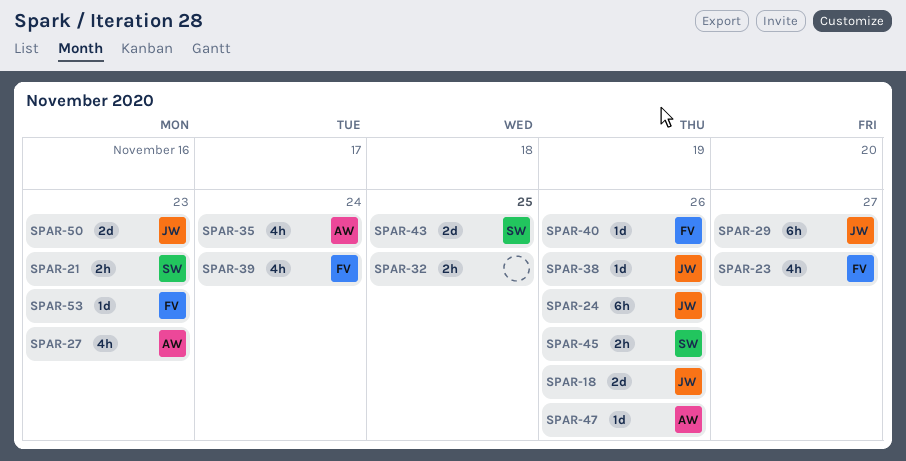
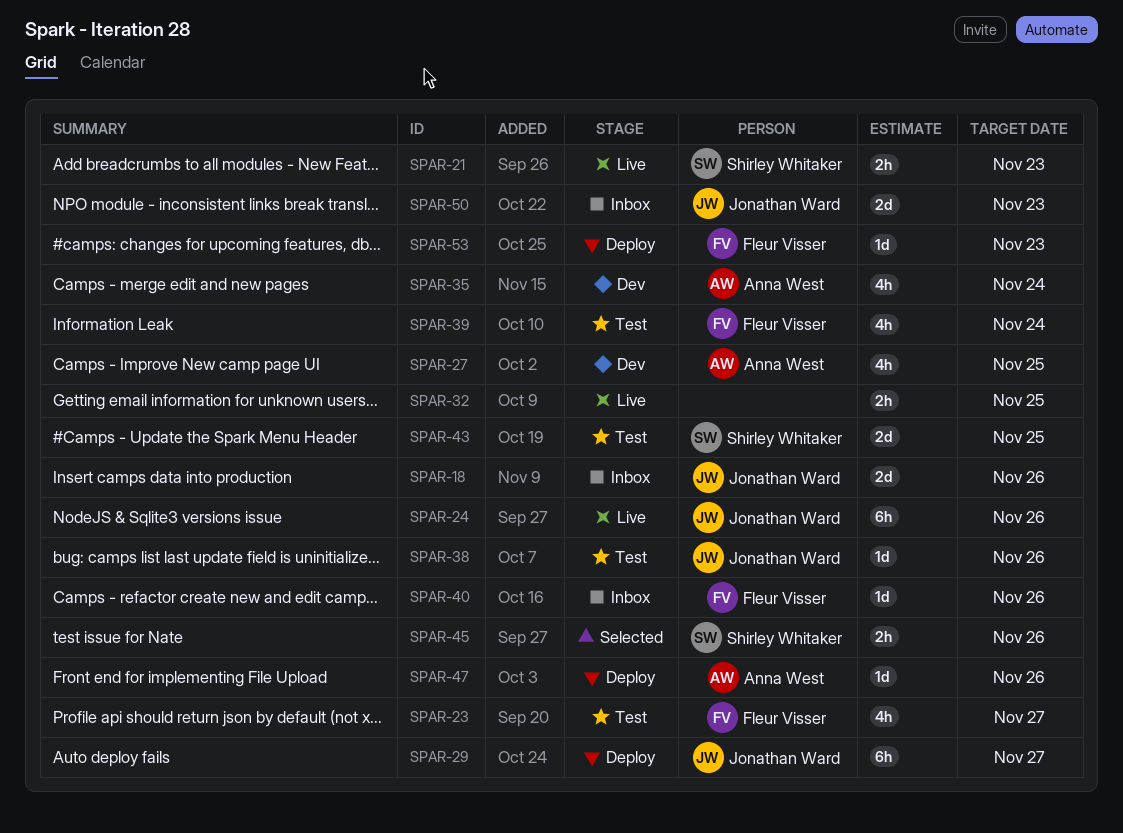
SPAR-27, due: Nov 23 -> Nov 25

